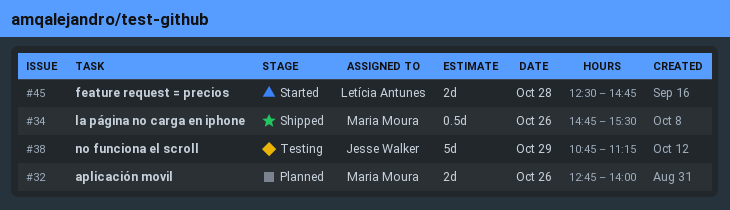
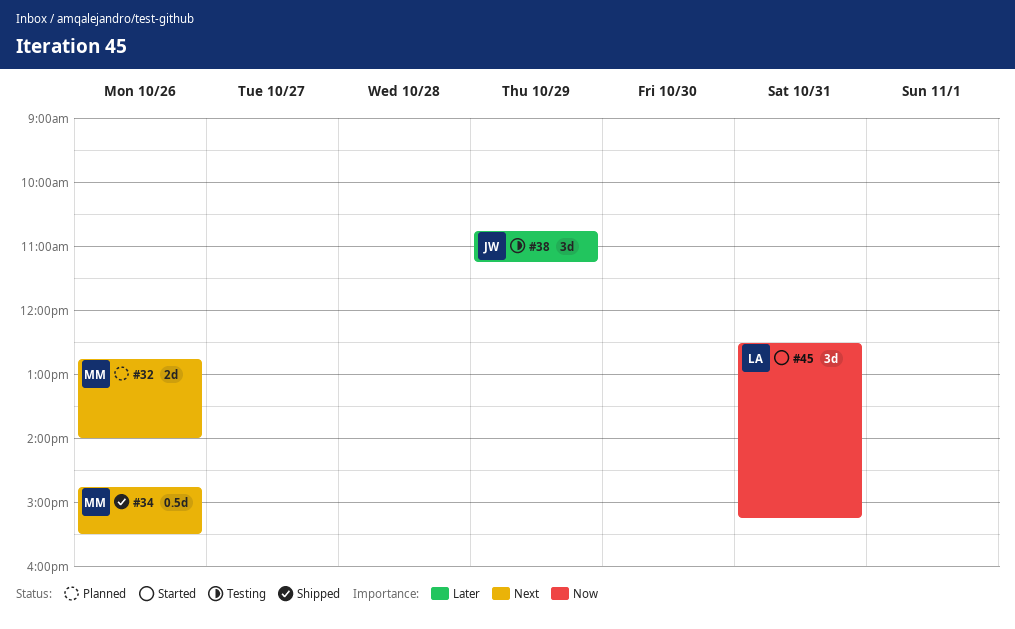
#38, estimate: 5d -> 3d
#45, estimate: 2d -> 3d
#45, day: Oct 28 -> Oct 31
#45, ends: 14:45 -> 15:15

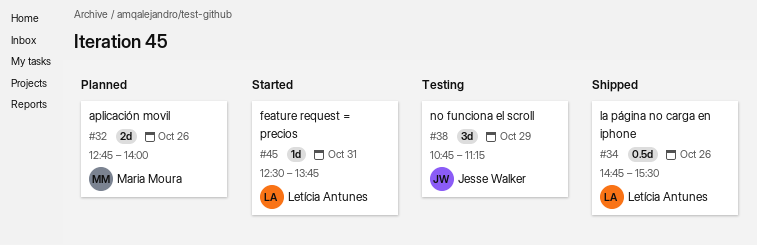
#34, owner: Maria Moura -> Letícia Antunes
#45, estimate: 3d -> 1d
#45, ends: 15:15 -> 13:45

